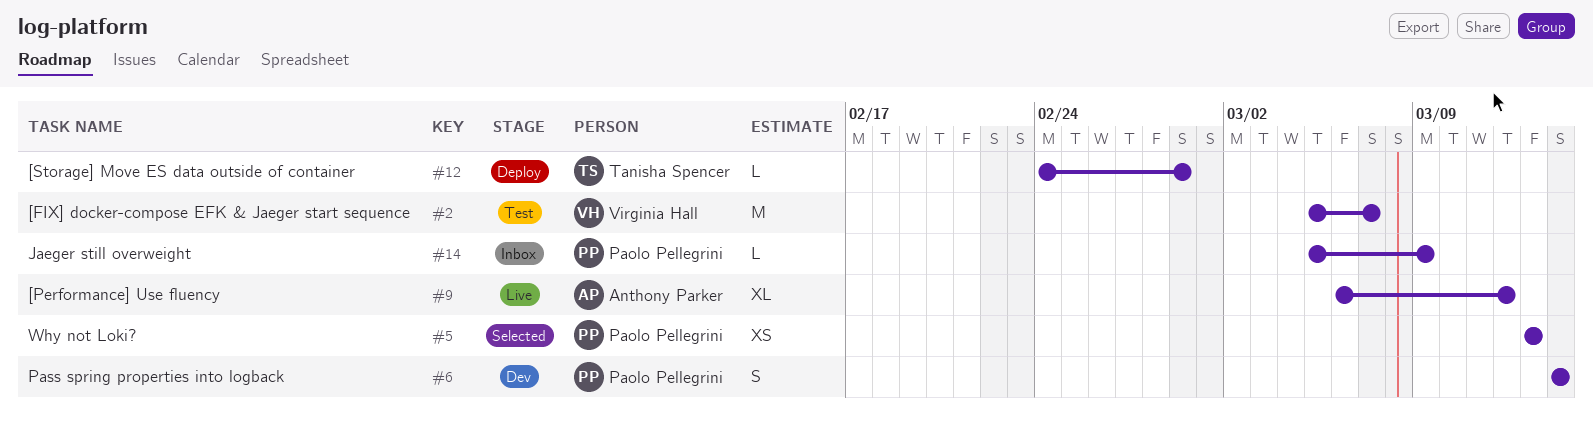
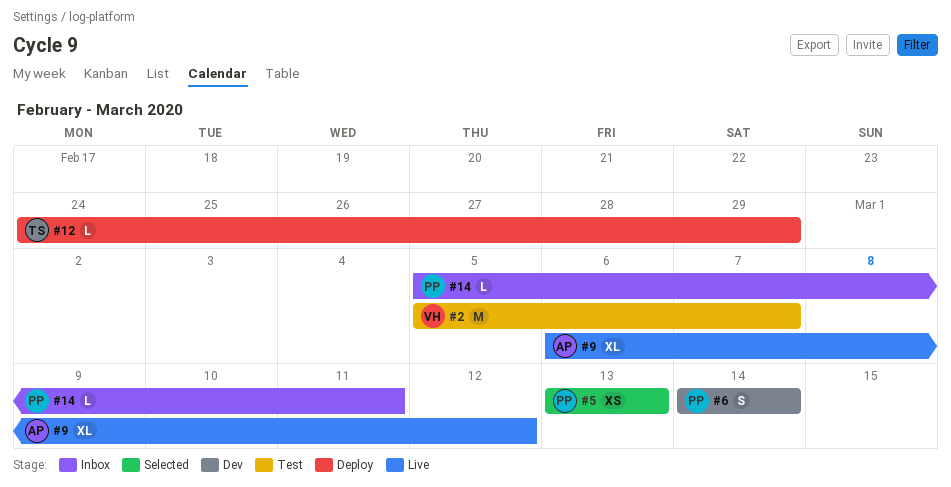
#14, due: Mar 9 -> Mar 11

